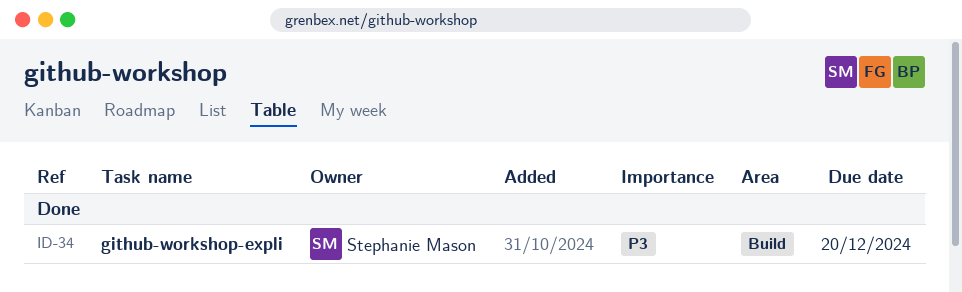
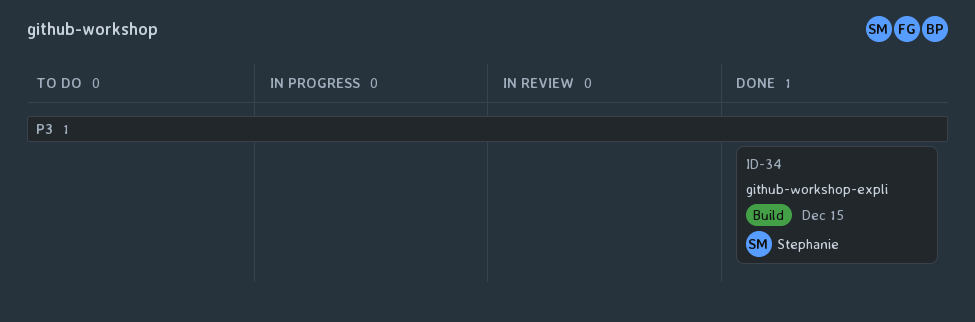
ID-34, due: Dec 20 -> Dec 15

